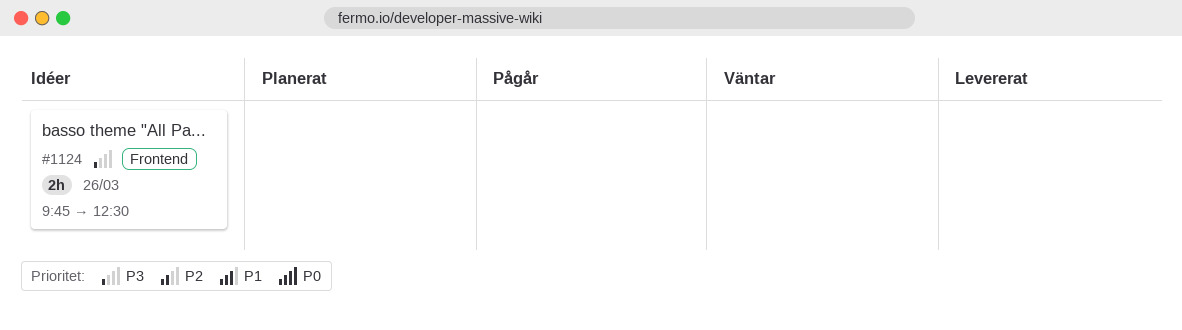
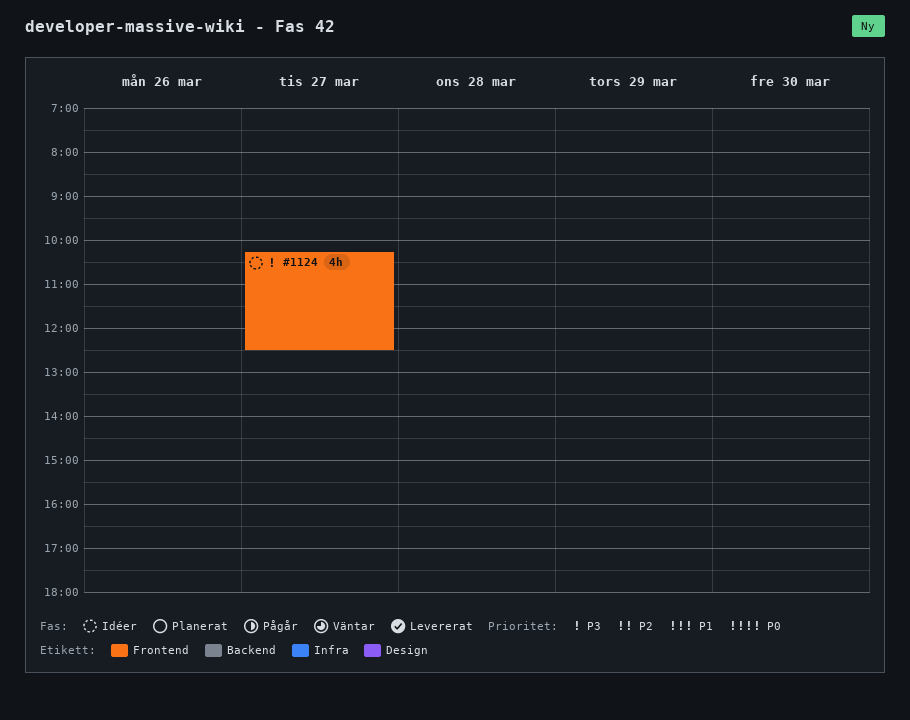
#1124, estimate: 2h -> 4h
#1124, day: Mar 26 -> Mar 27
#1124, begins: 09:45 -> 10:15

